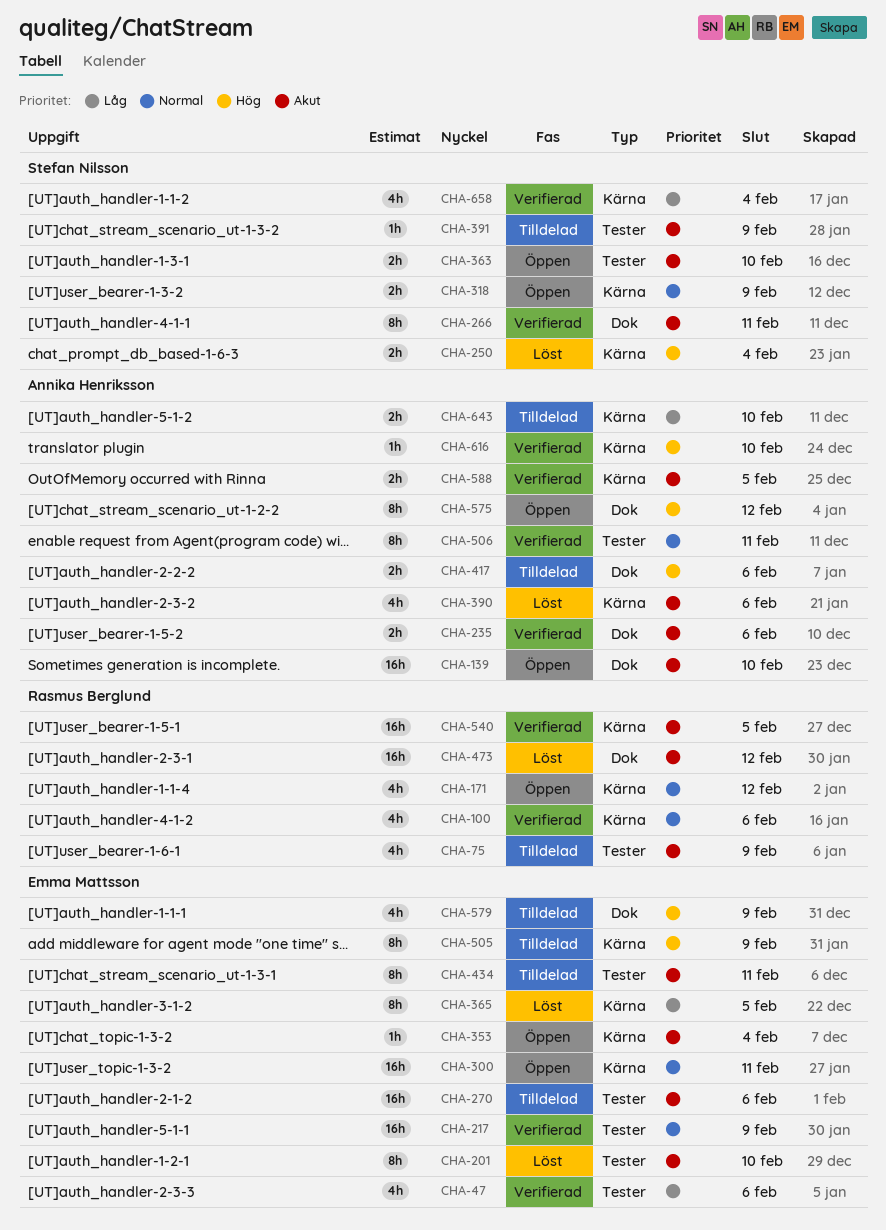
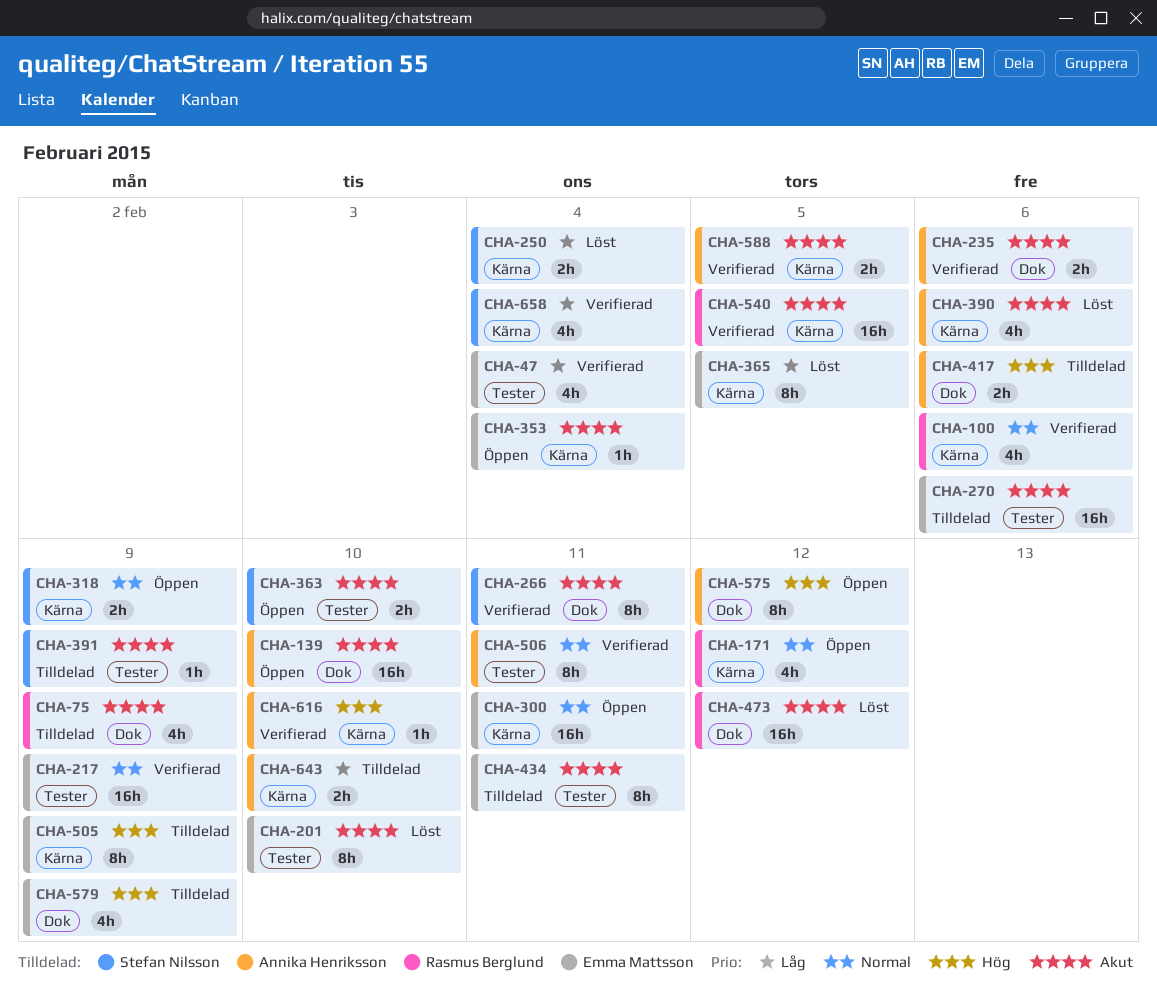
CHA-47, due: Feb 6 -> Feb 4
CHA-75, label: Tester -> Dok
CHA-250, priority: Hög -> Låg

